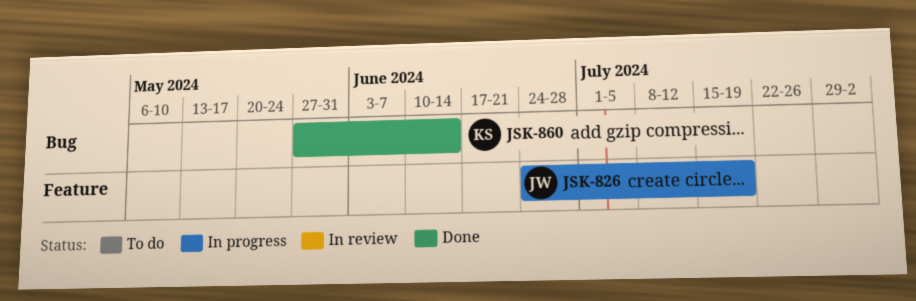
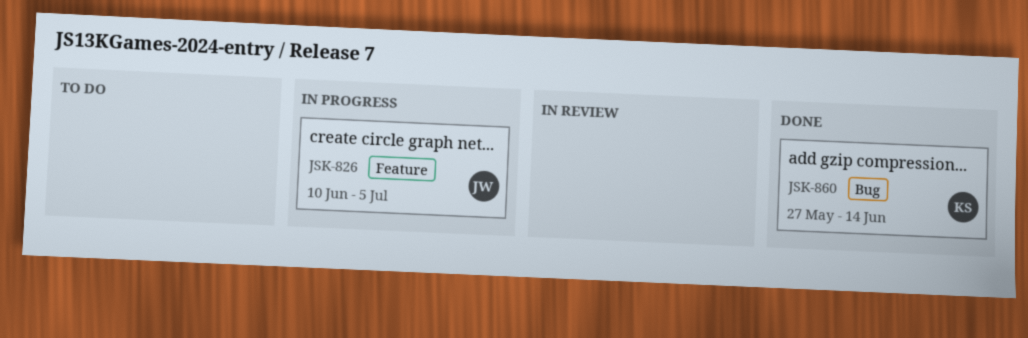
JSK-826, start: Jun 24 -> Jun 10
JSK-826, due: Jul 19 -> Jul 5

